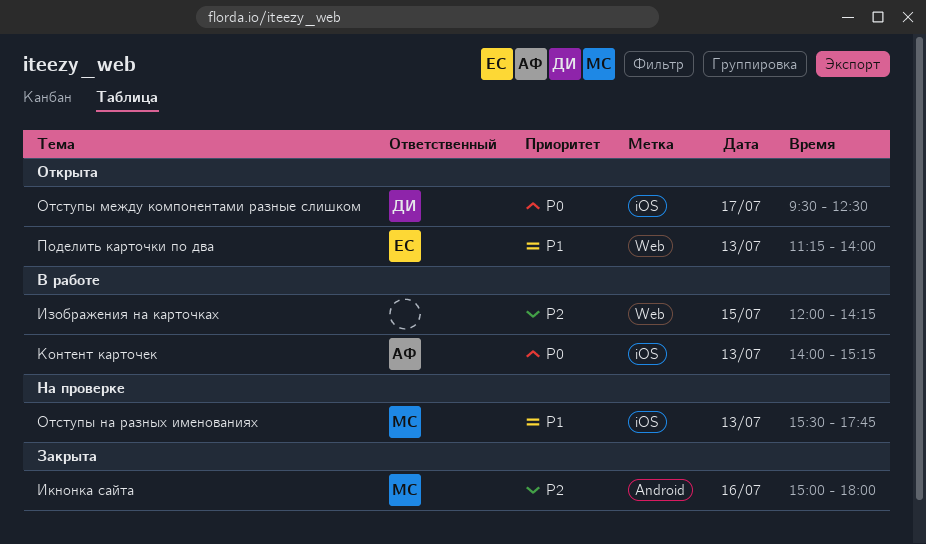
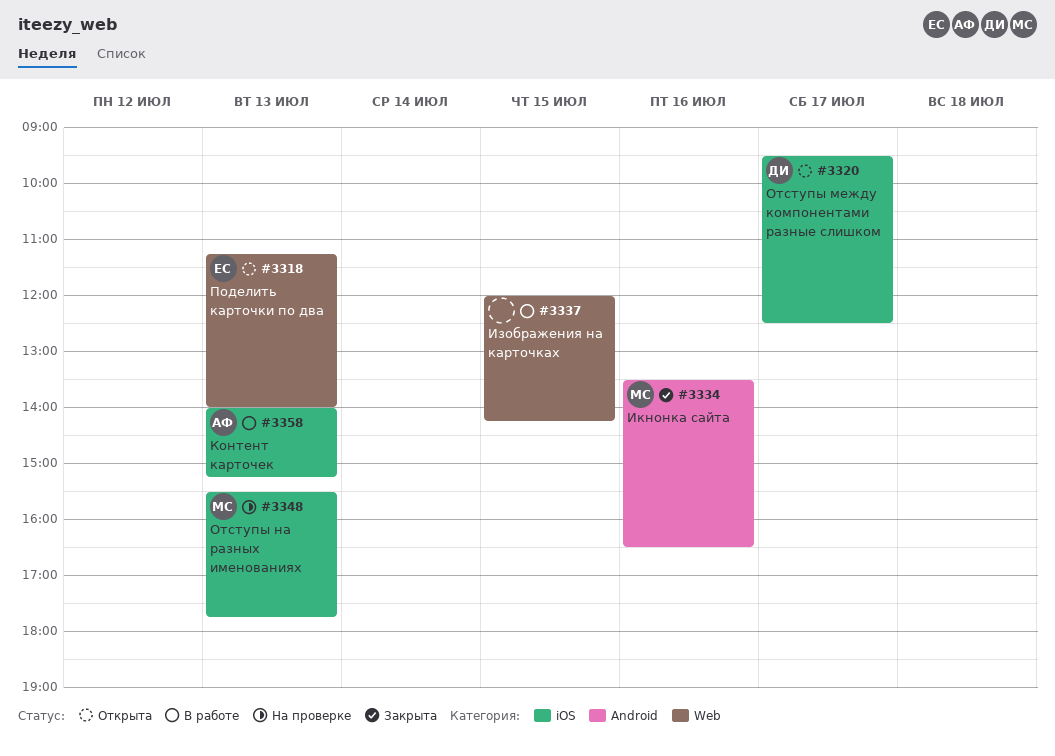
Икнонка сайта, begins: 15:00 -> 13:30
Икнонка сайта, ends: 18:00 -> 16:30

